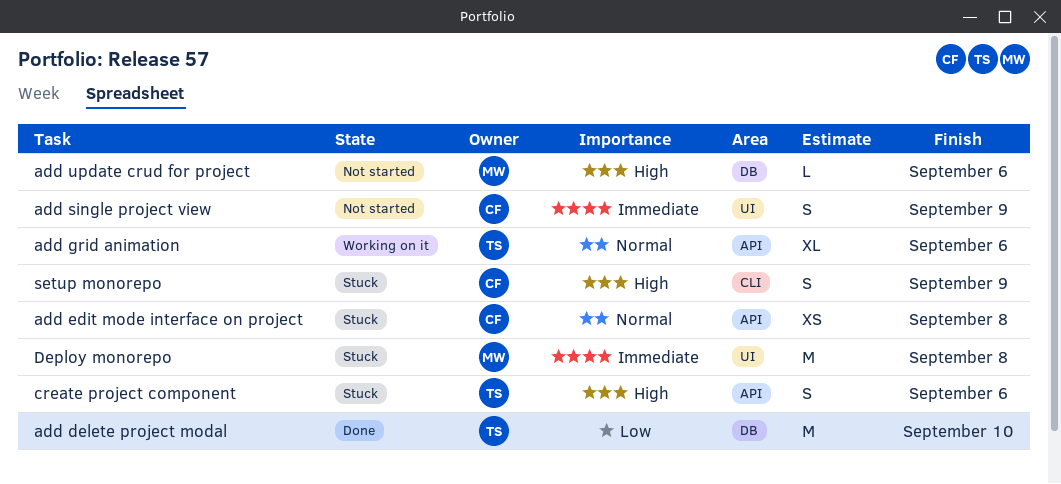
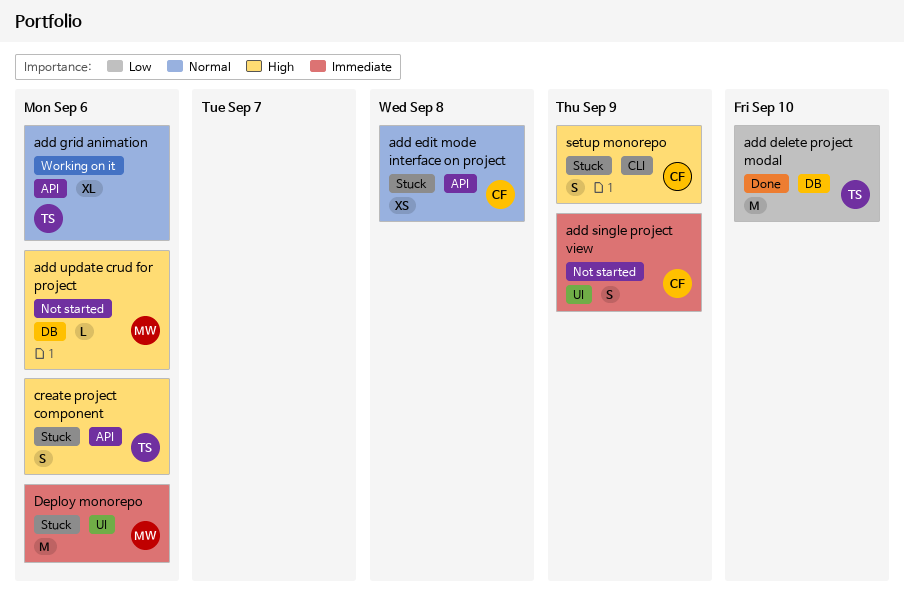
Deploy monorepo, due: Sep 8 -> Sep 6

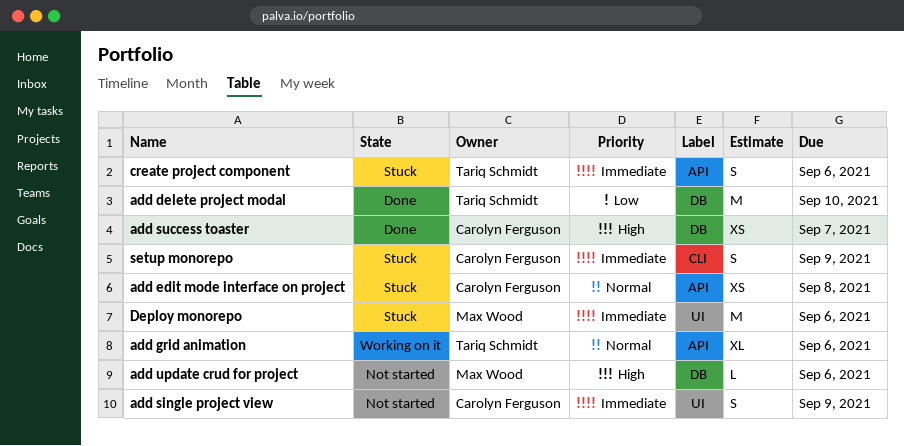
add success toaster: none -> present
create project component, priority: High -> Immediate
setup monorepo, priority: High -> Immediate

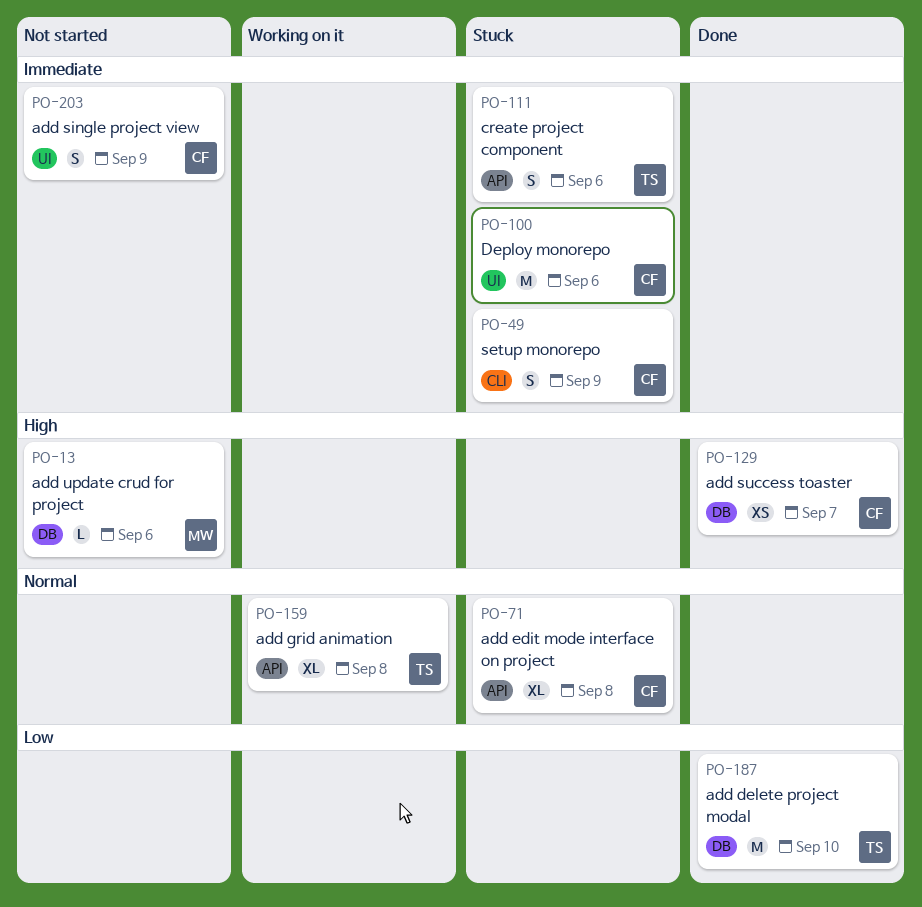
add edit mode interface on project, estimate: XS -> XL
add grid animation, due: Sep 6 -> Sep 8
Deploy monorepo, owner: Max Wood -> Carolyn Ferguson

